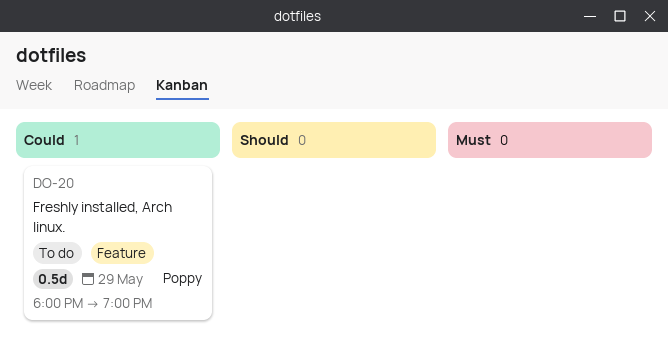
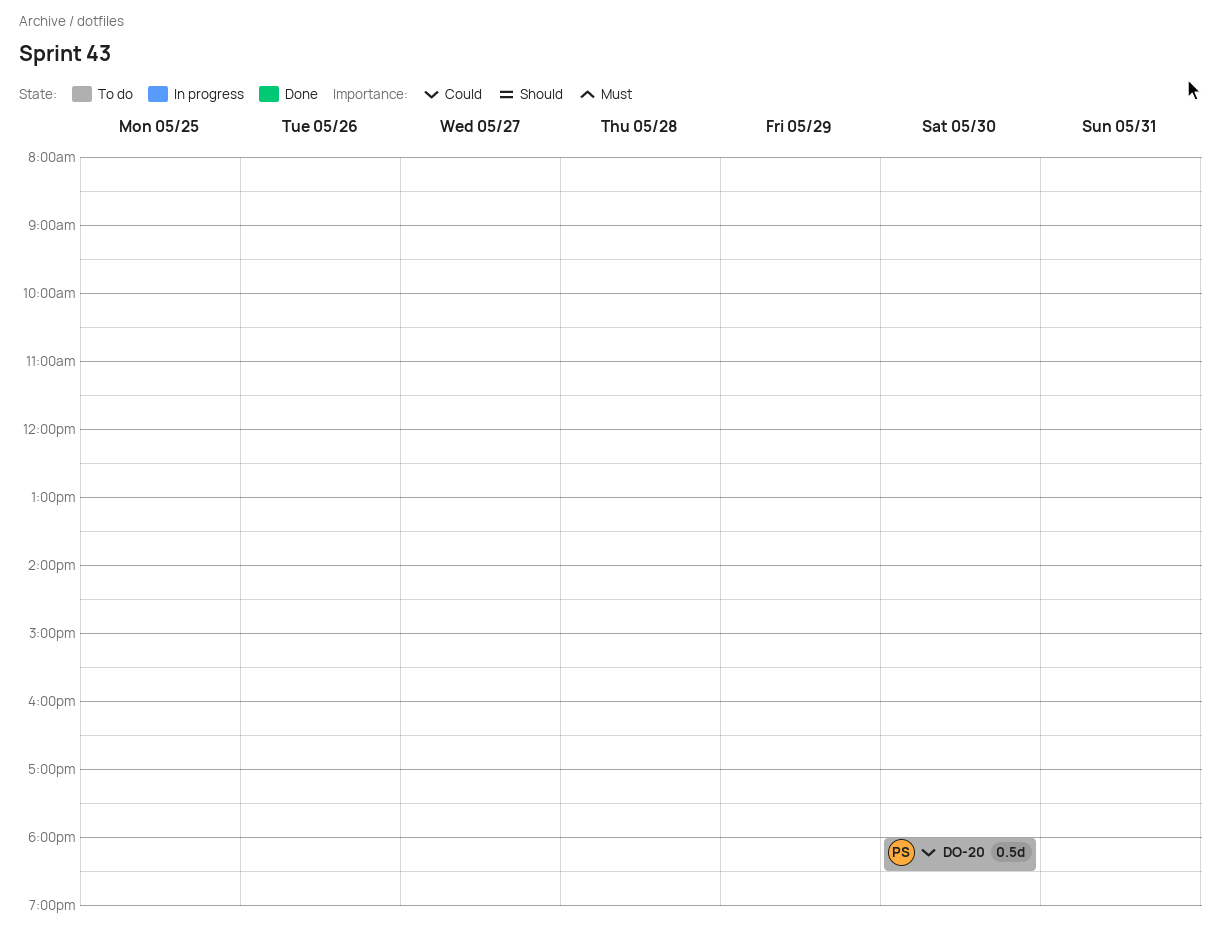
DO-20, day: May 29 -> May 30
DO-20, ends: 19:00 -> 18:30

